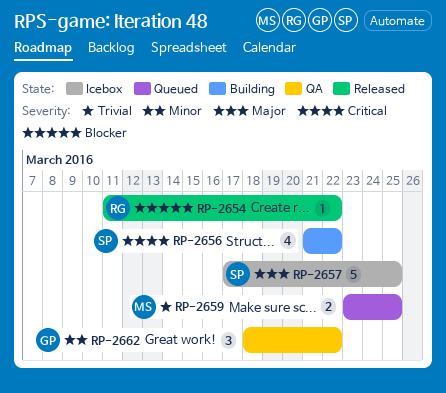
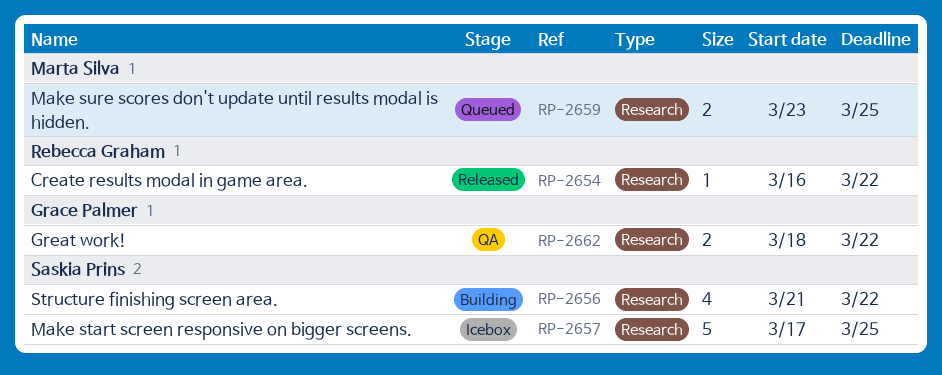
RP-2654, start: Mar 11 -> Mar 16
RP-2662, estimate: 3 -> 2

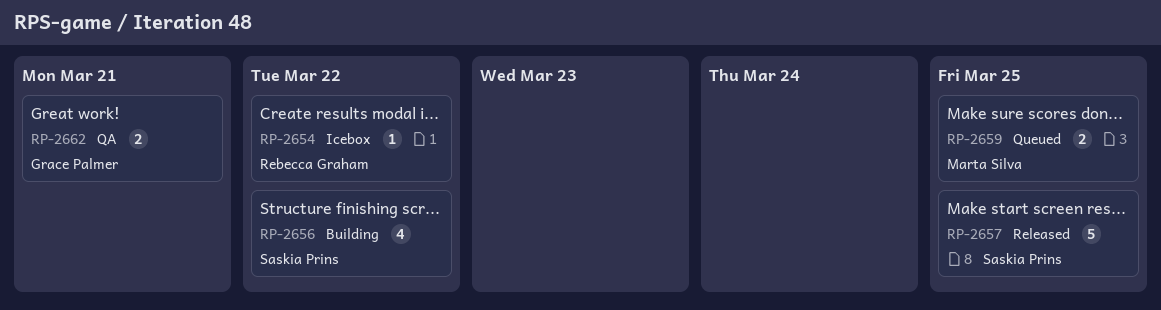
RP-2654, status: Released -> Icebox
RP-2657, status: Icebox -> Released
RP-2662, due: Mar 22 -> Mar 21

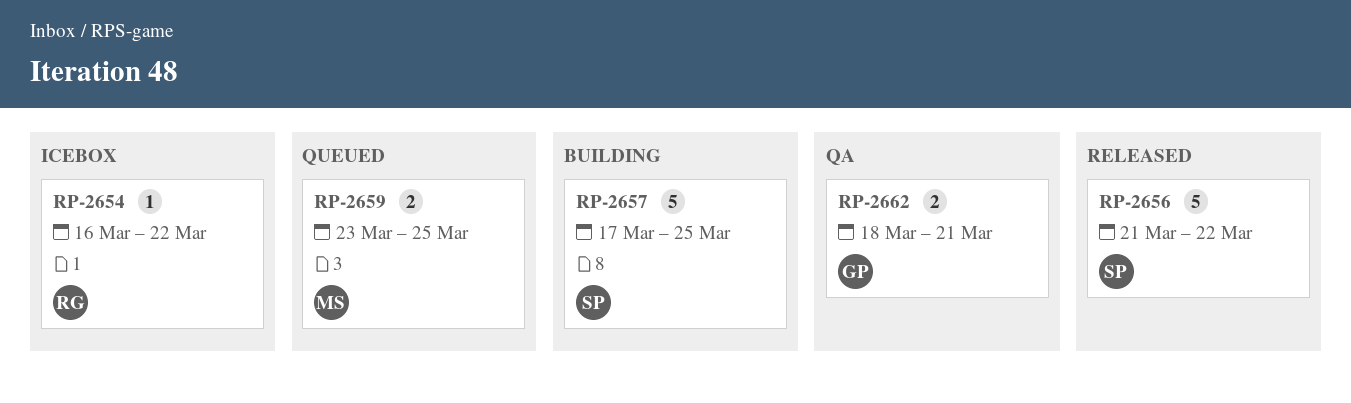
RP-2656, status: Building -> Released
RP-2656, estimate: 4 -> 5
RP-2657, status: Released -> Building

